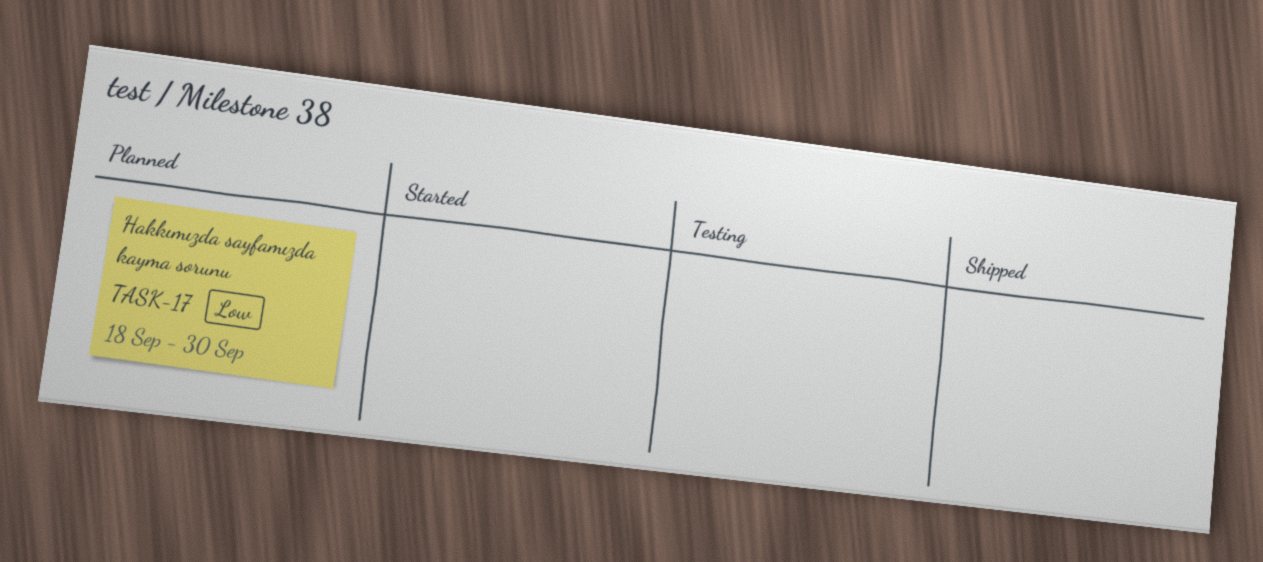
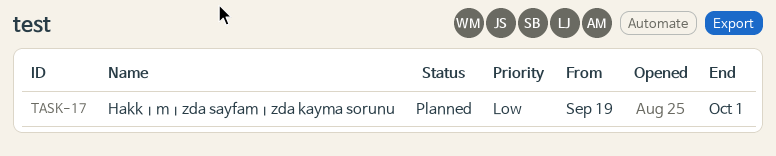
TASK-17, start: Sep 18 -> Sep 19
TASK-17, due: Sep 30 -> Oct 1

